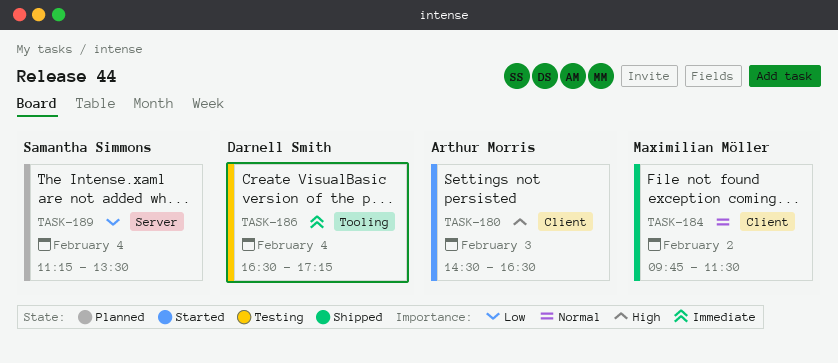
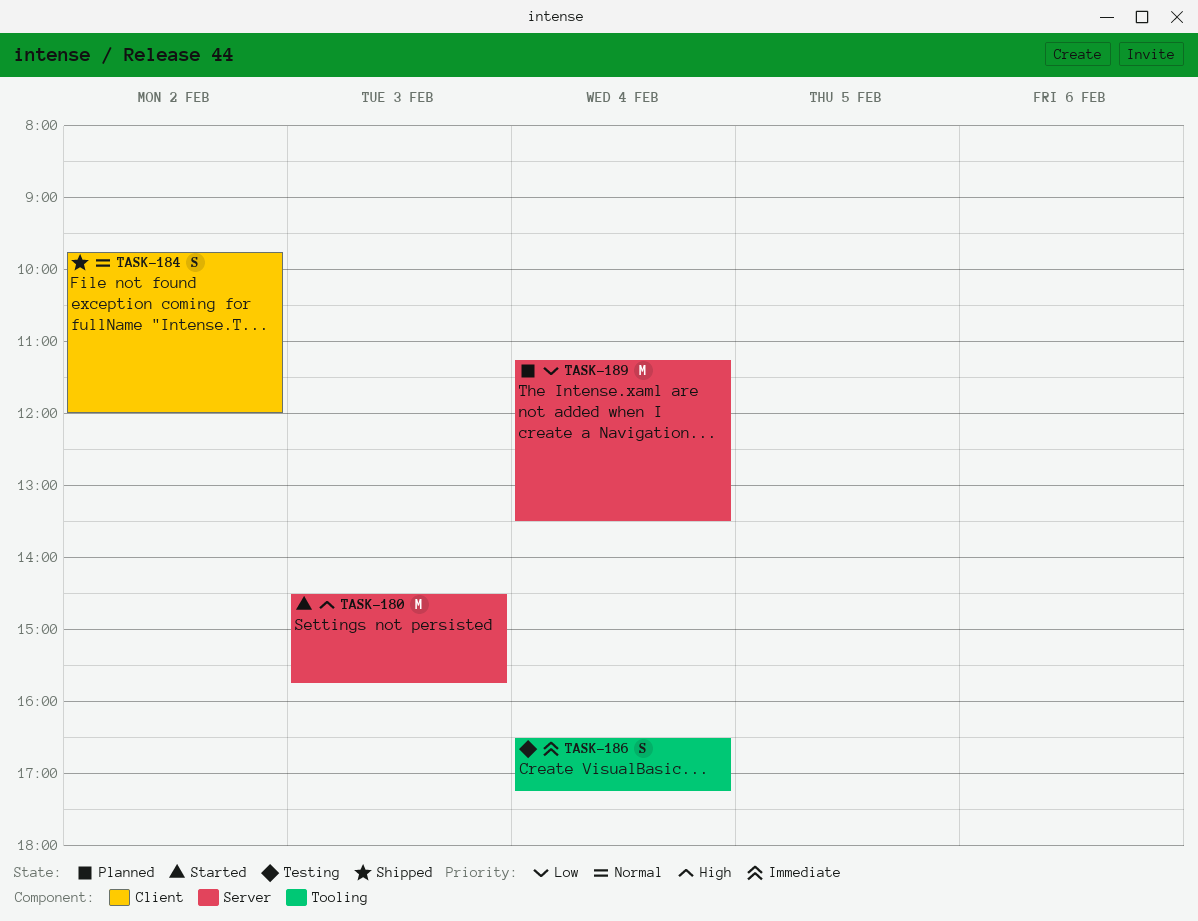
TASK-180, label: Client -> Server
TASK-180, ends: 16:30 -> 15:45
TASK-184, ends: 11:30 -> 12:00

